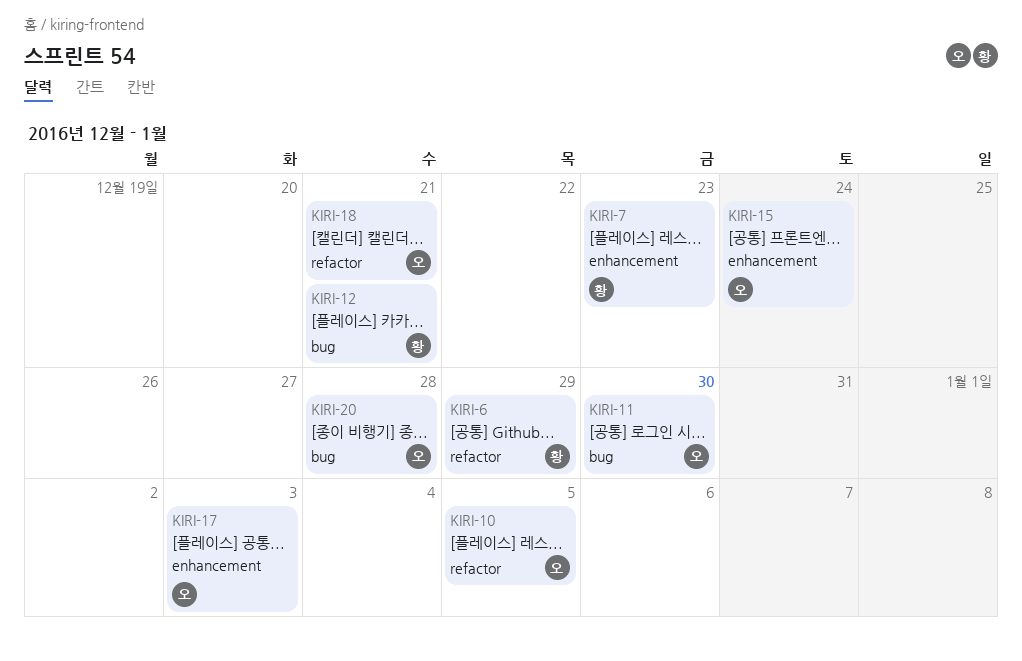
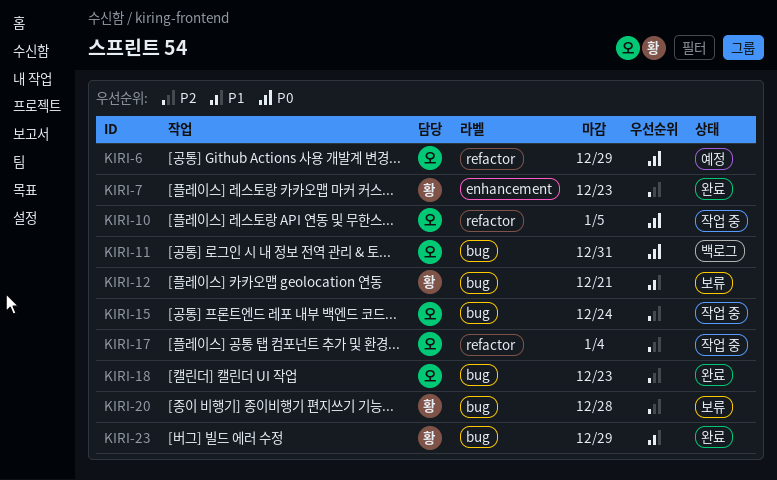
KIRI-6, owner: 황 -> 오
KIRI-11, due: Dec 30 -> Dec 31
KIRI-15, label: enhancement -> bug
KIRI-17, label: enhancement -> refactor
KIRI-17, due: Jan 3 -> Jan 4
KIRI-18, label: refactor -> bug
KIRI-18, due: Dec 21 -> Dec 23
KIRI-20, owner: 오 -> 황
KIRI-23: none -> present

